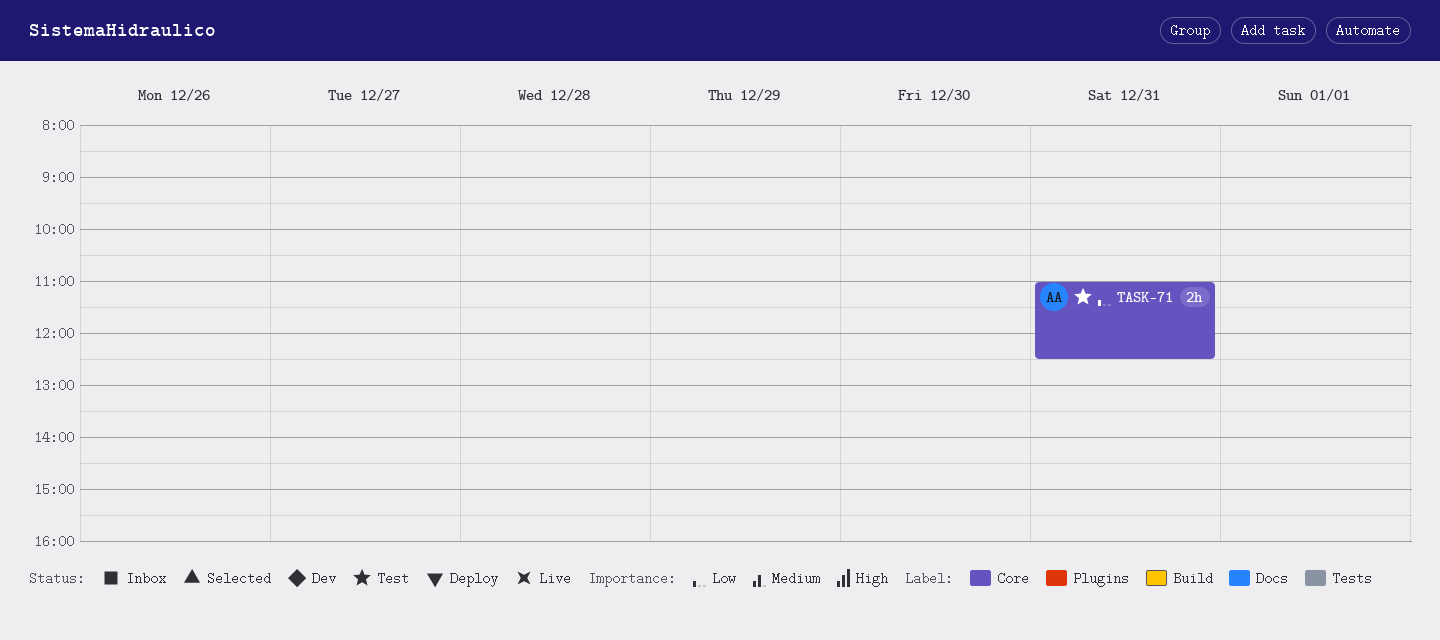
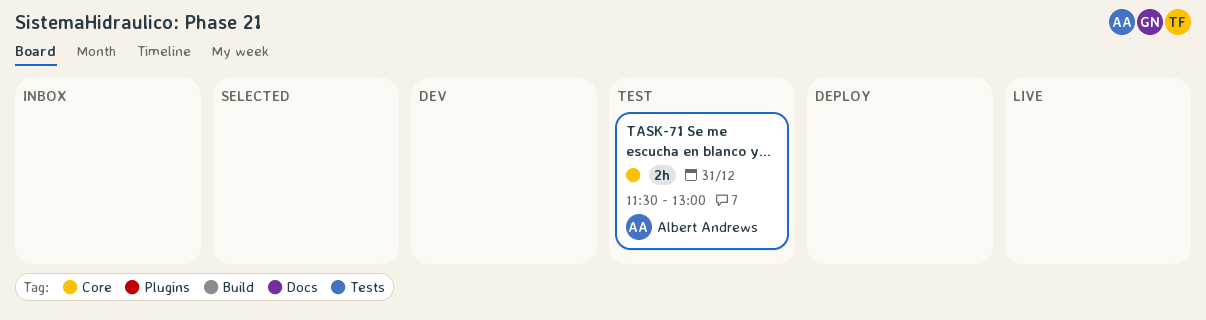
TASK-71, begins: 11:00 -> 11:30
TASK-71, ends: 12:30 -> 13:00

